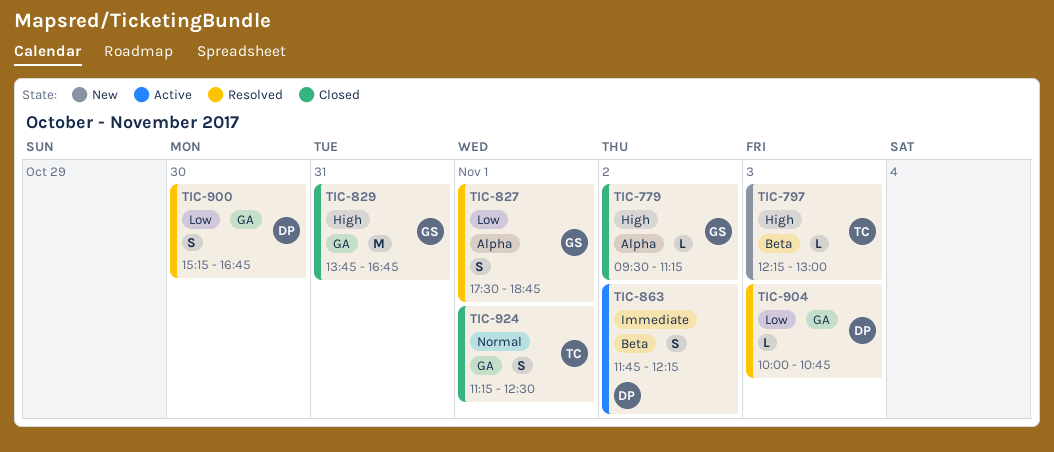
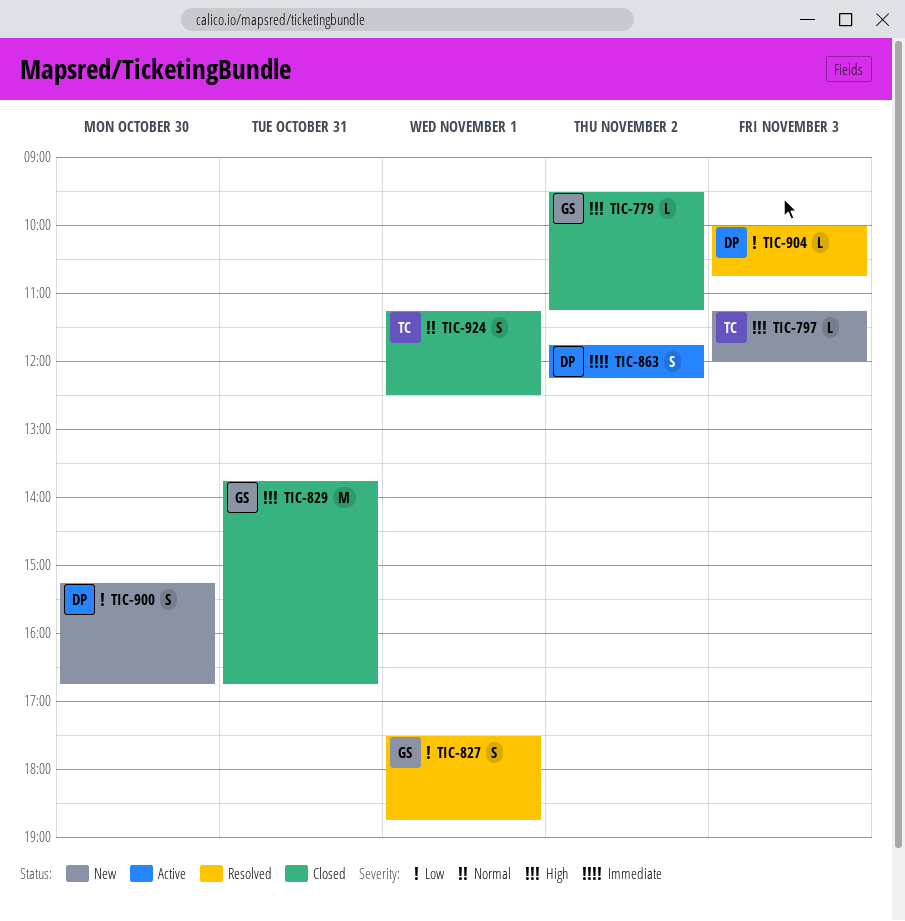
TIC-797, begins: 12:15 -> 11:15
TIC-797, ends: 13:00 -> 12:00
TIC-900, status: Resolved -> New

